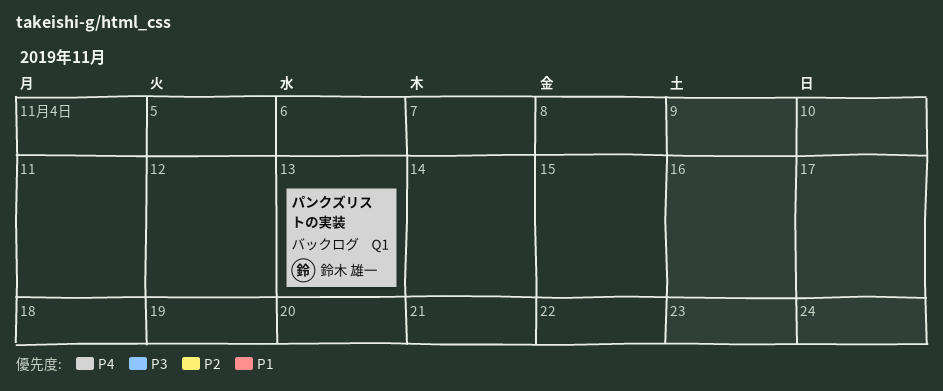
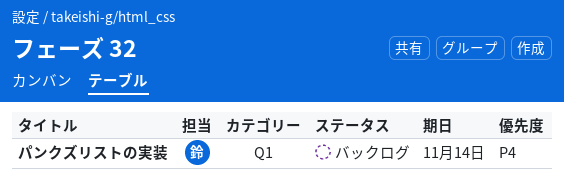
パンクズリストの実装, due: Nov 13 -> Nov 14

